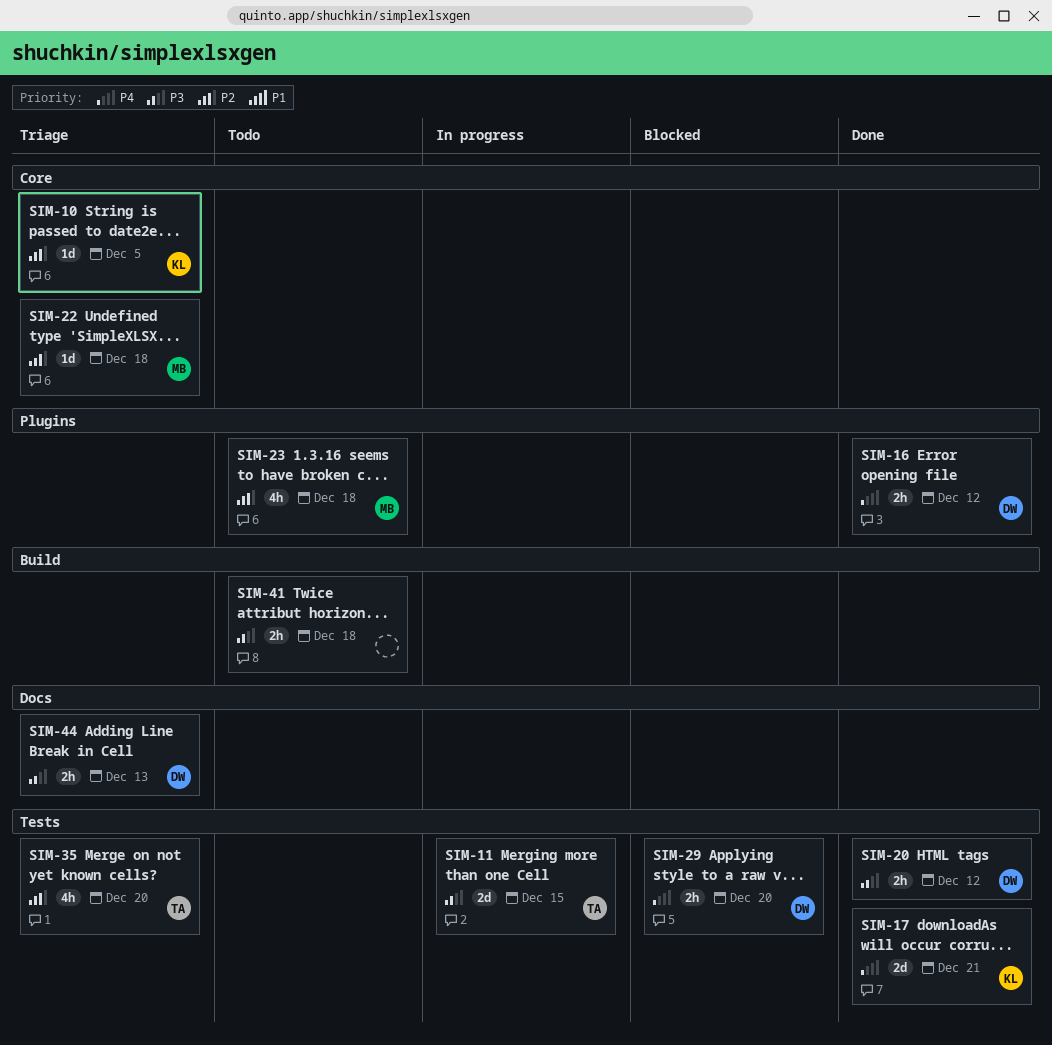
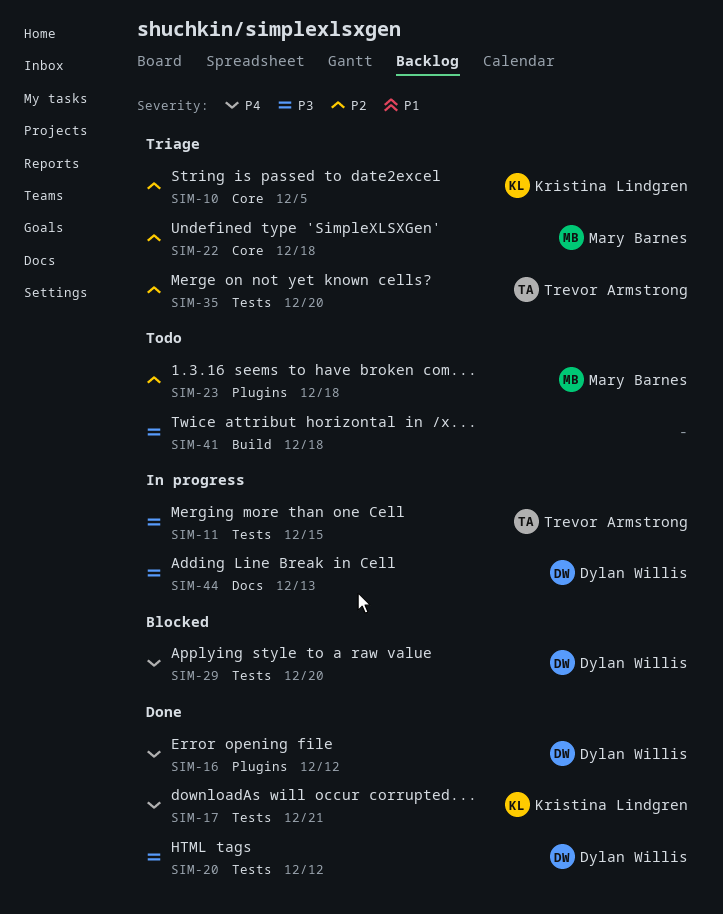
SIM-44, status: Triage -> In progress

